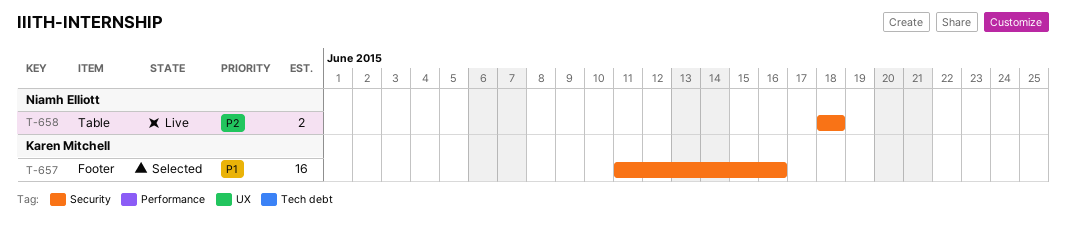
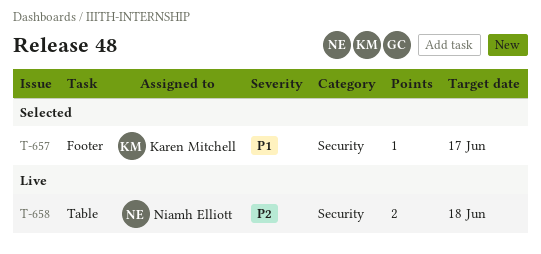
T-657, estimate: 16 -> 1
T-657, due: Jun 16 -> Jun 17

